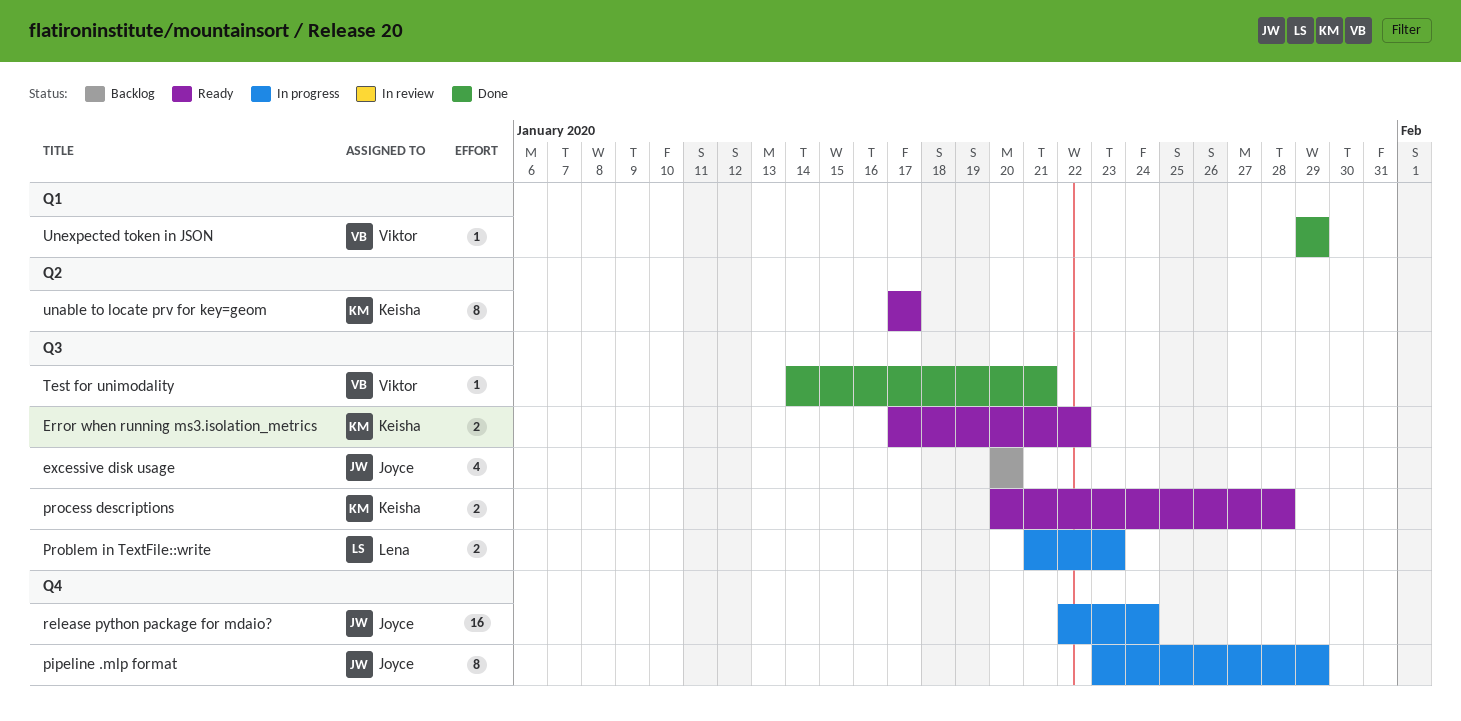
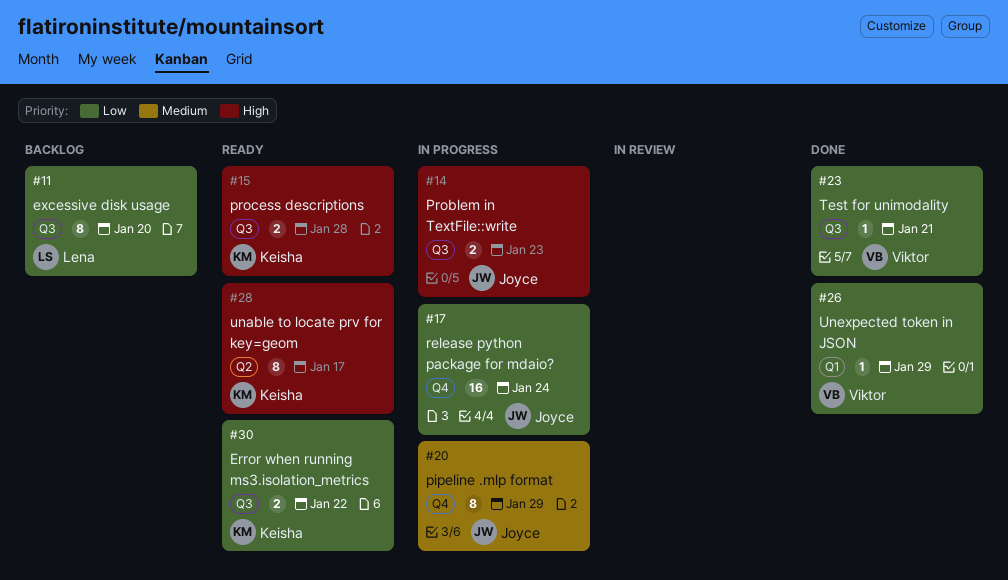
excessive disk usage, owner: Joyce -> Lena
excessive disk usage, estimate: 4 -> 8
Problem in TextFile::write, owner: Lena -> Joyce

